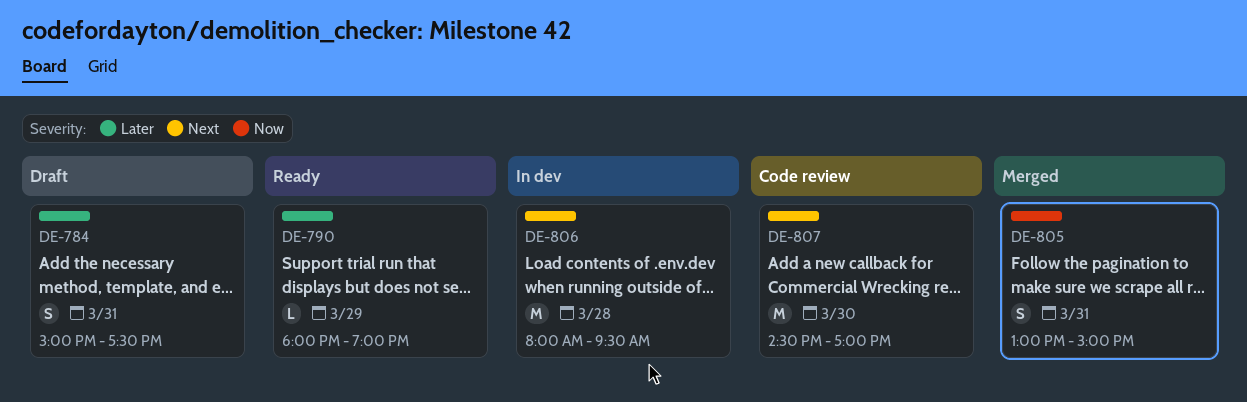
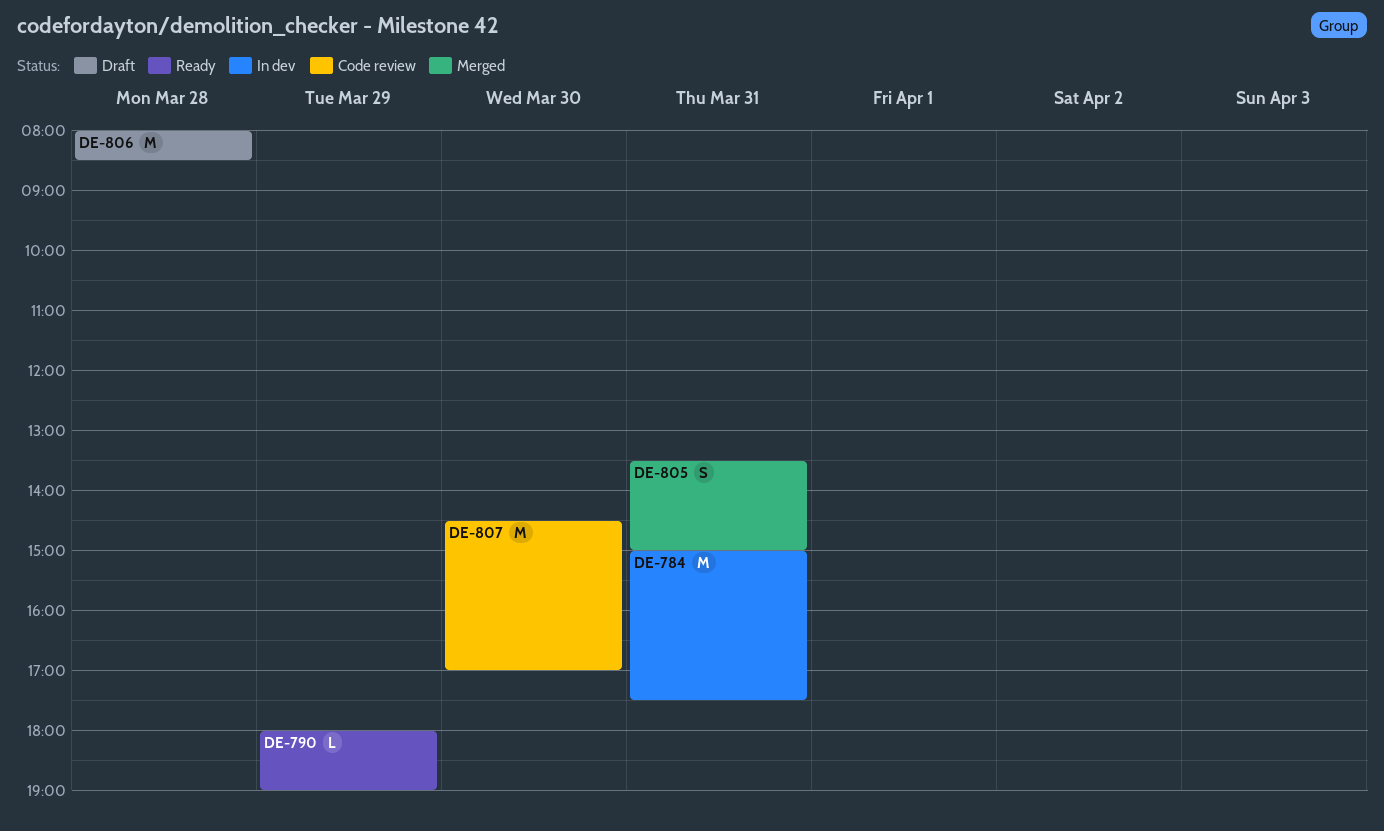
DE-784, status: Draft -> In dev
DE-784, estimate: S -> M
DE-805, begins: 13:00 -> 13:30
DE-806, status: In dev -> Draft
DE-806, ends: 09:30 -> 08:30

